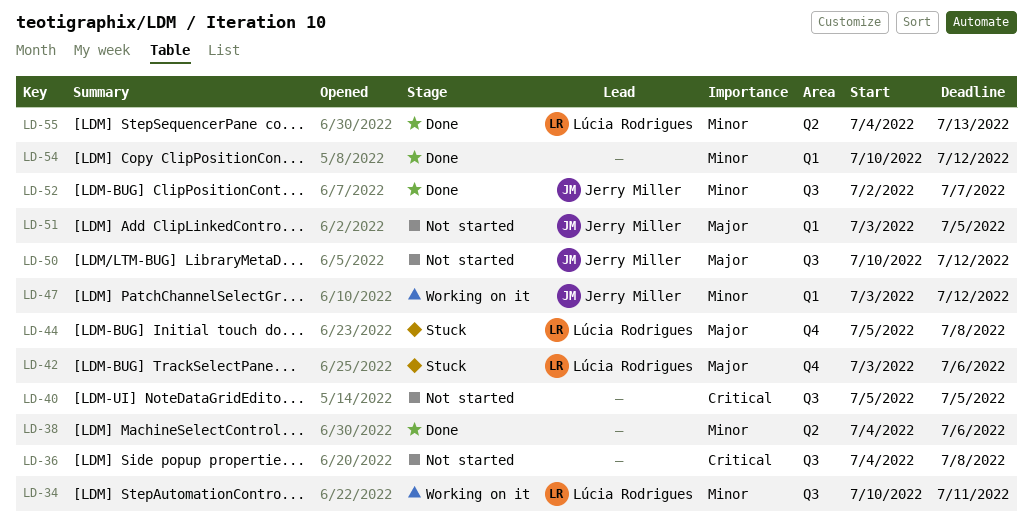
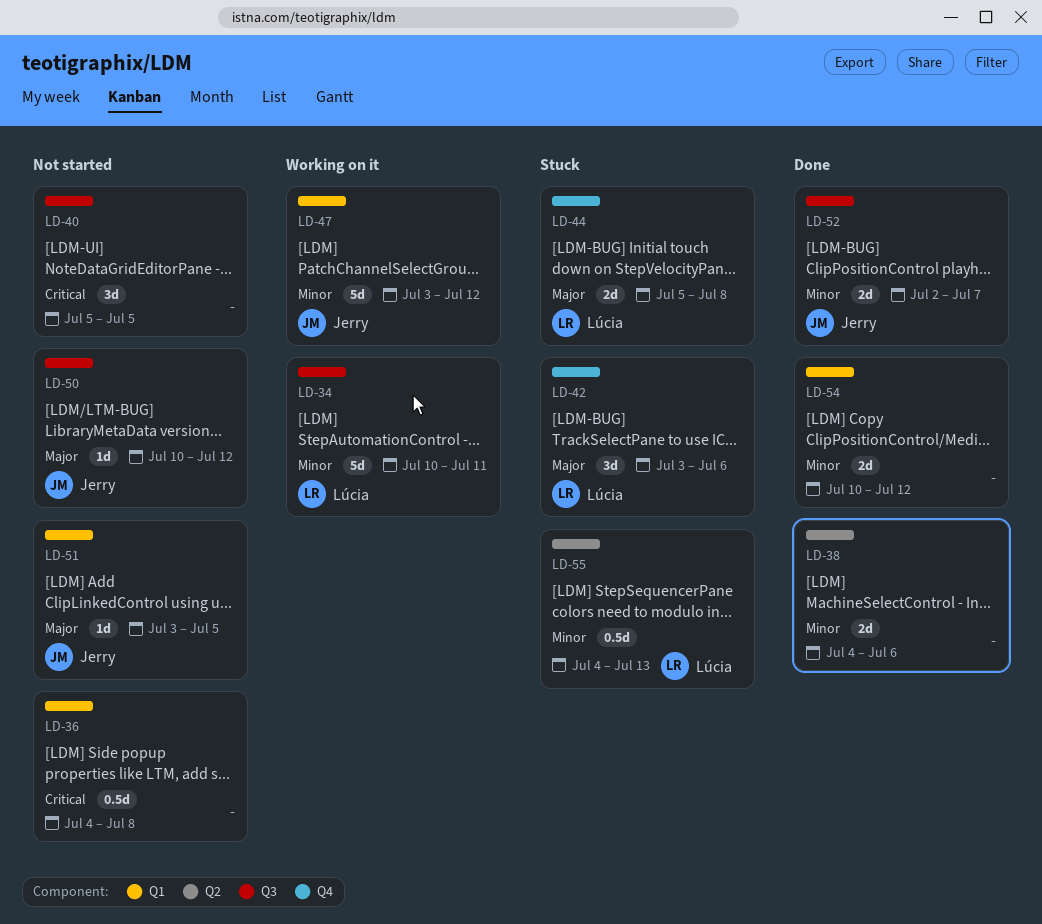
LD-36, label: Q3 -> Q1
LD-55, status: Done -> Stuck

